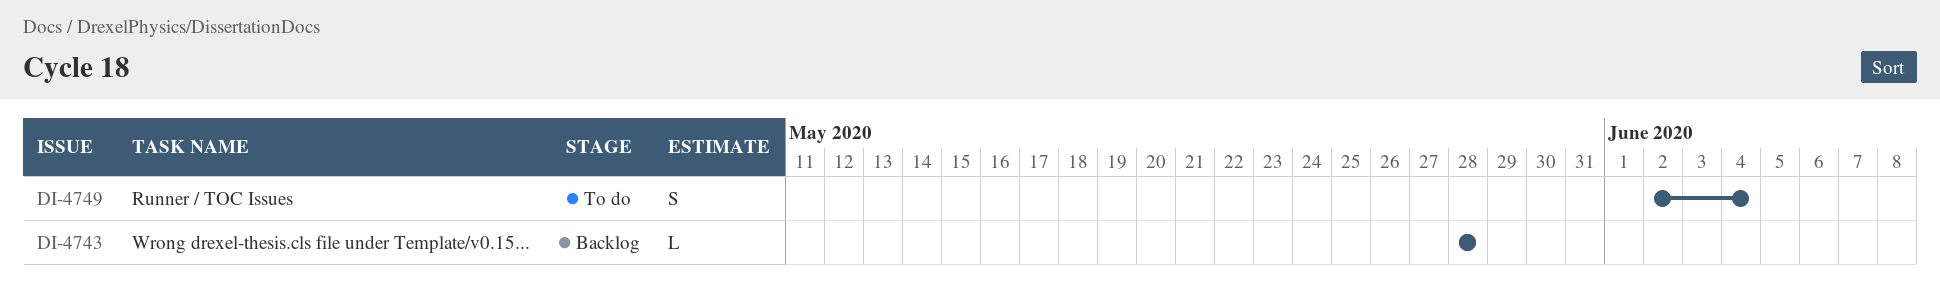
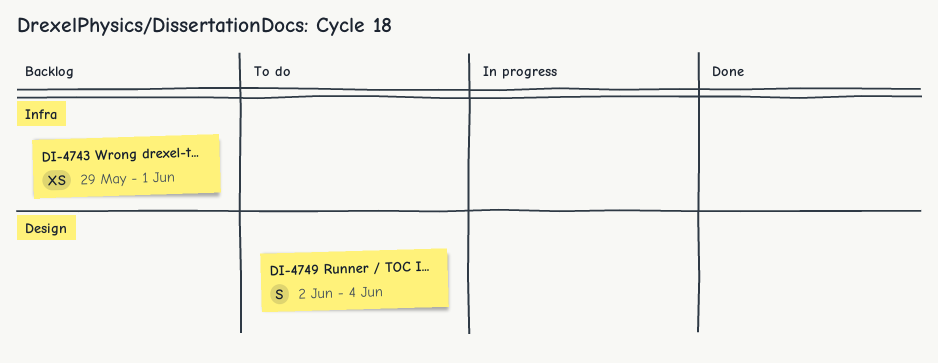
DI-4743, estimate: L -> XS
DI-4743, start: May 28 -> May 29
DI-4743, due: May 28 -> Jun 1

